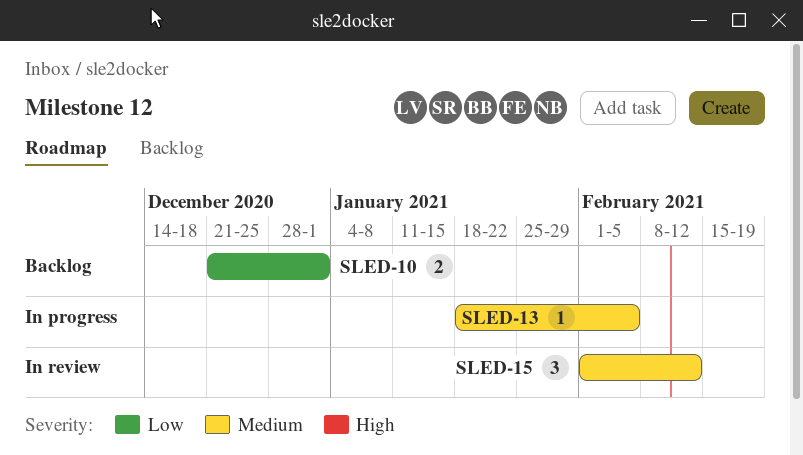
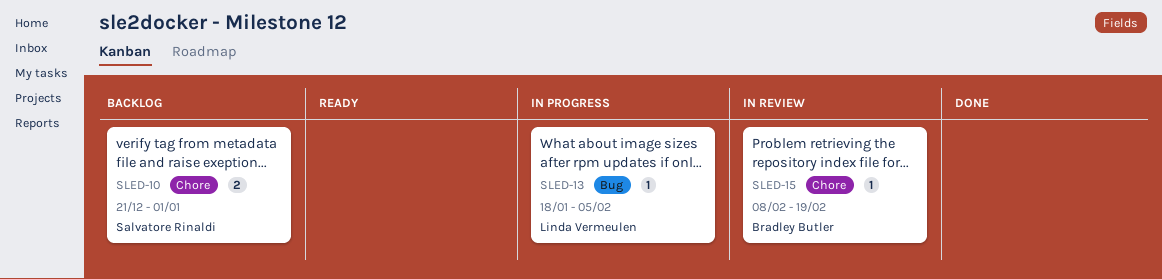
SLED-15, estimate: 3 -> 1
SLED-15, start: Feb 1 -> Feb 8
SLED-15, due: Feb 12 -> Feb 19

